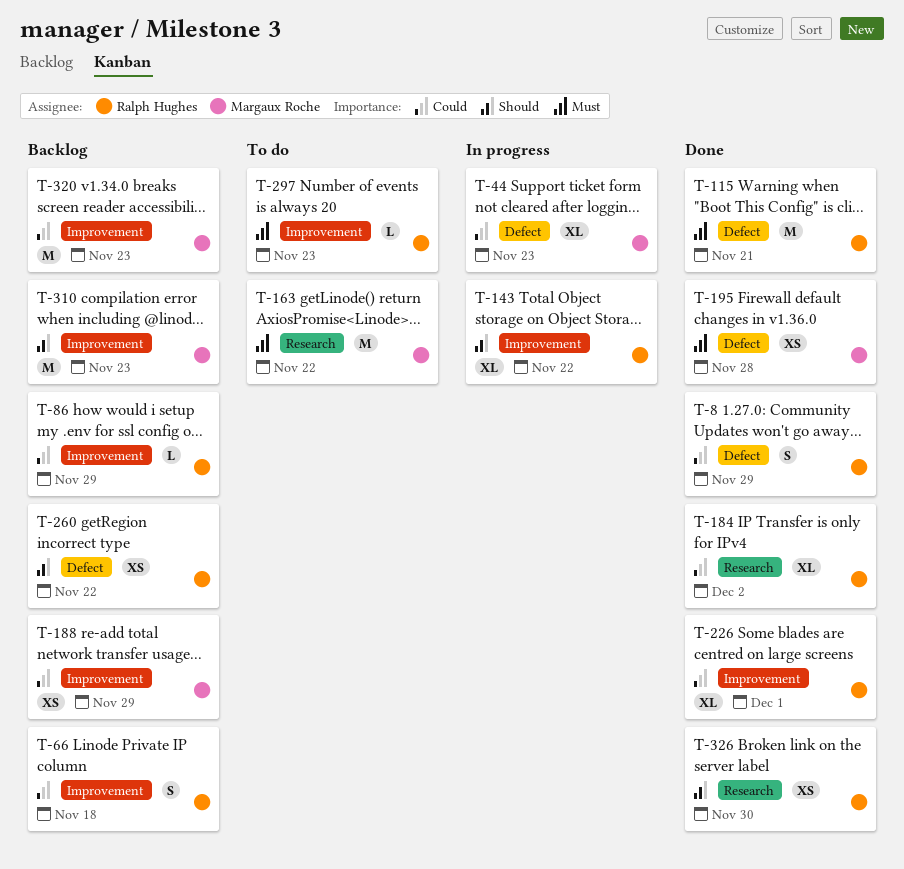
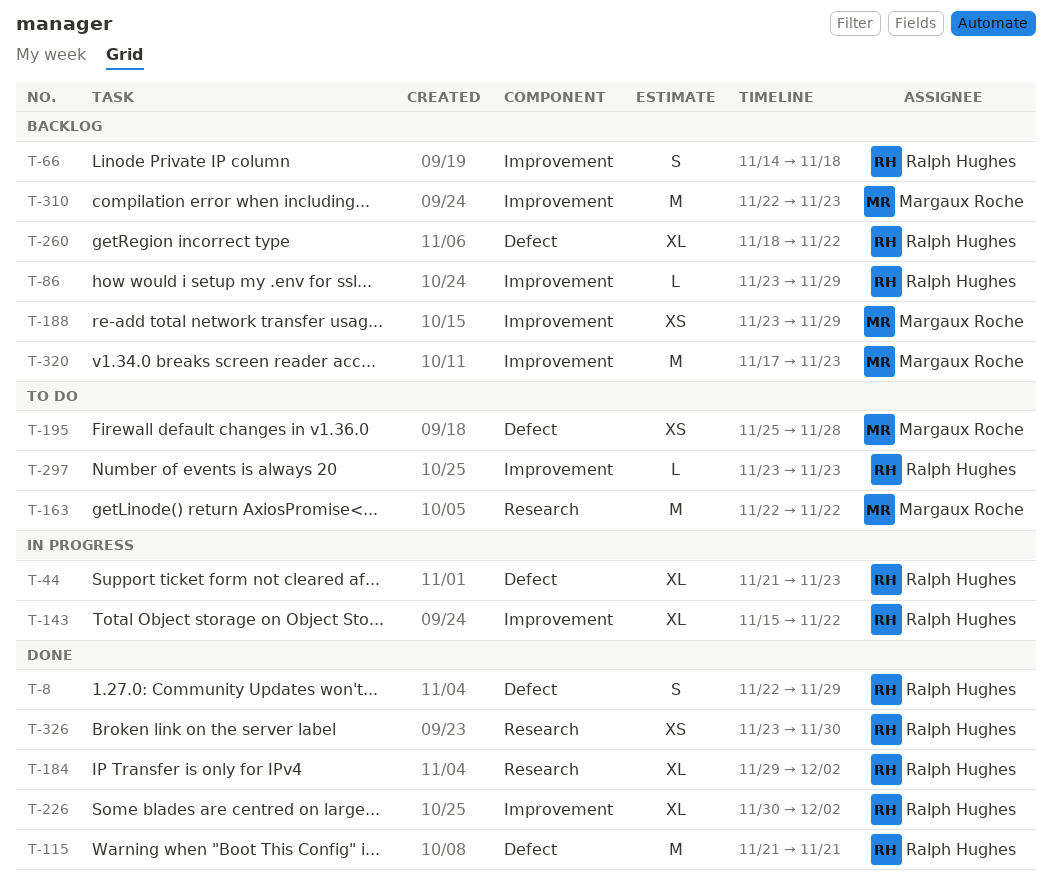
T-44, owner: Margaux Roche -> Ralph Hughes
T-195, status: Done -> To do
T-226, due: Dec 1 -> Dec 2
T-260, estimate: XS -> XL

